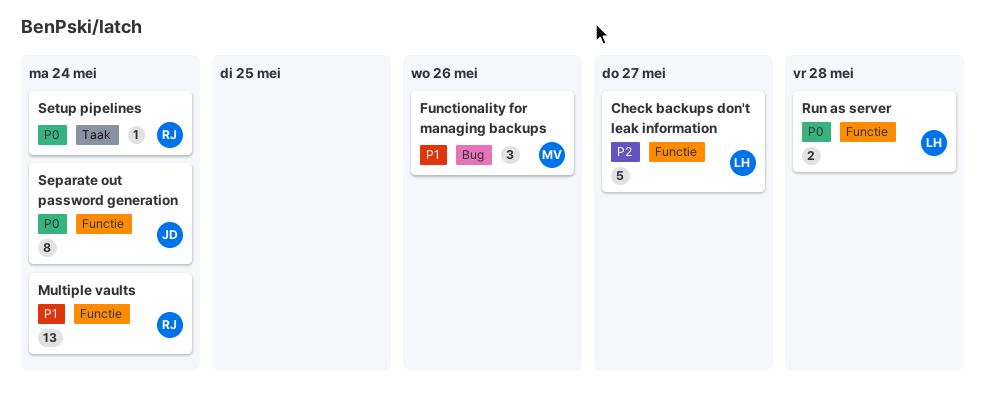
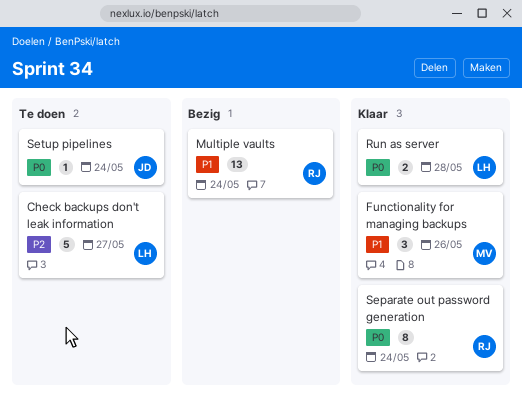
Separate out password generation, owner: JD -> RJ
Setup pipelines, owner: RJ -> JD

